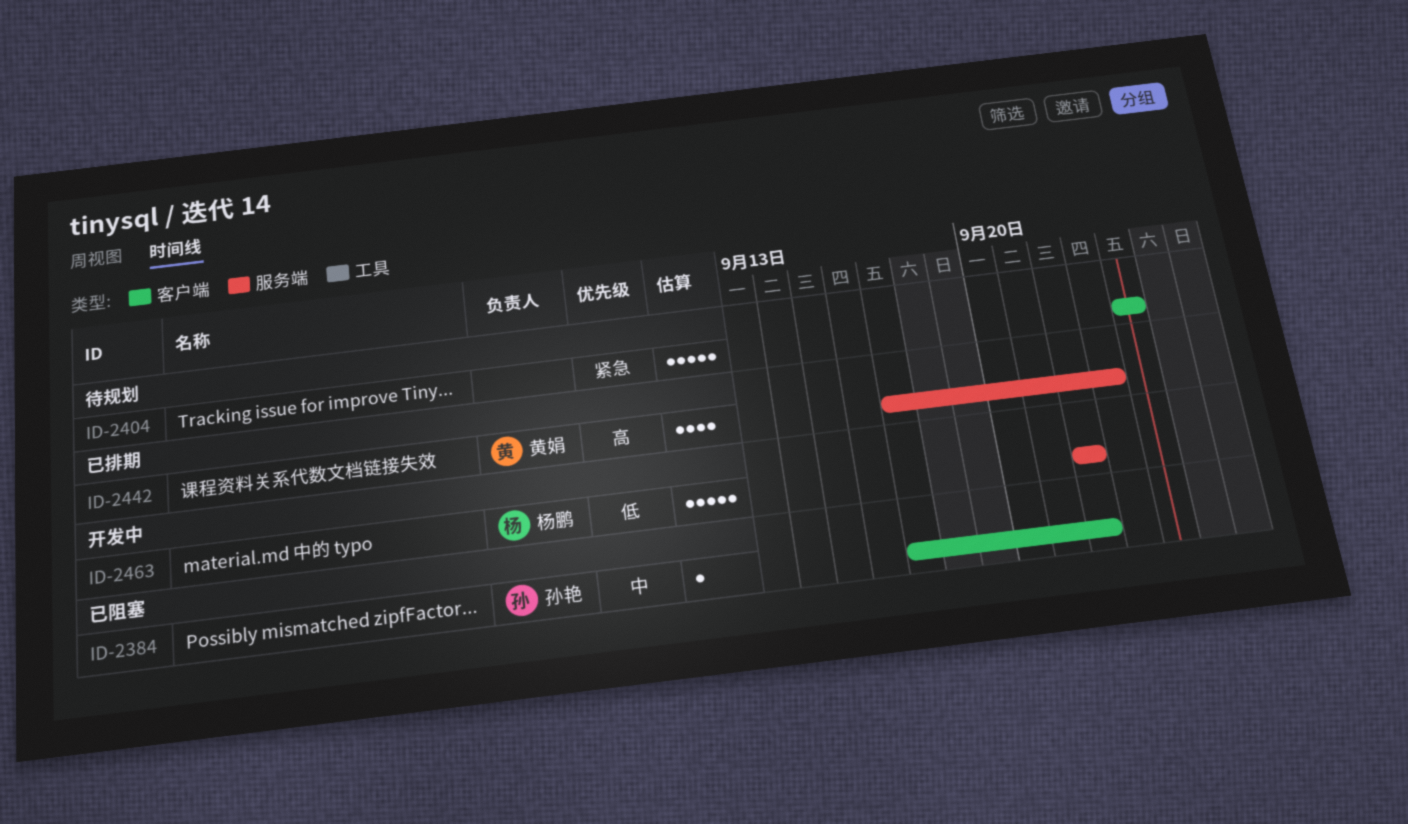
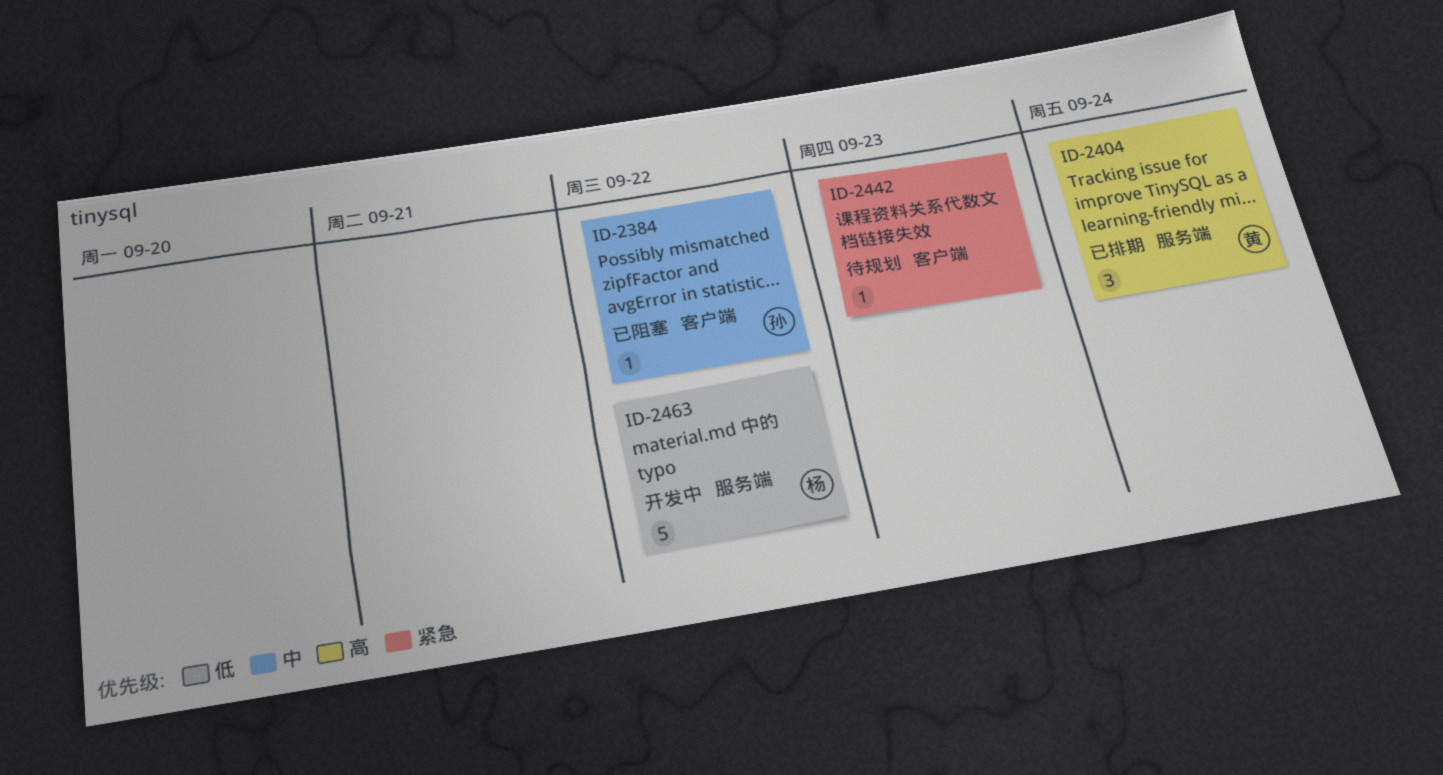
ID-2404, status: 待规划 -> 已排期
ID-2404, owner: none -> 黄娟
ID-2404, priority: 紧急 -> 高
ID-2404, label: 客户端 -> 服务端
ID-2404, estimate: 5 -> 3
ID-2442, status: 已排期 -> 待规划
ID-2442, owner: 黄娟 -> none
ID-2442, priority: 高 -> 紧急
ID-2442, label: 服务端 -> 客户端
ID-2442, estimate: 4 -> 1

